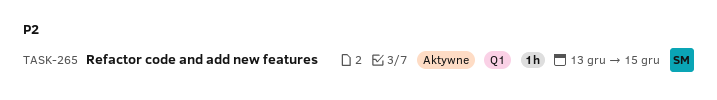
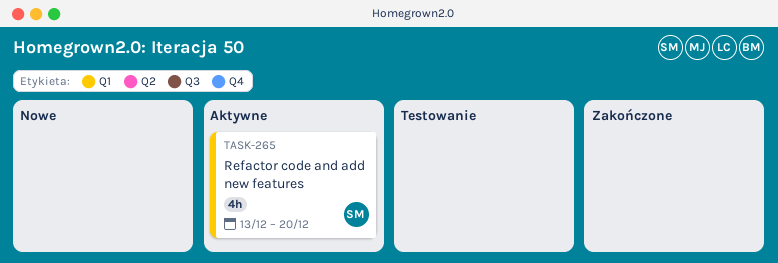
TASK-265, estimate: 1h -> 4h
TASK-265, due: Dec 15 -> Dec 20

